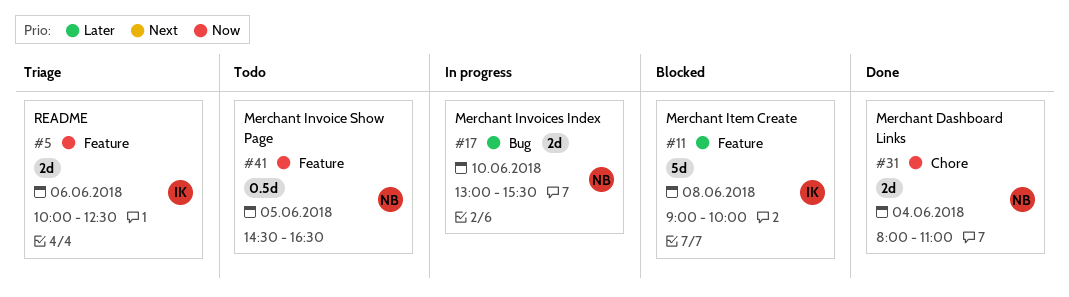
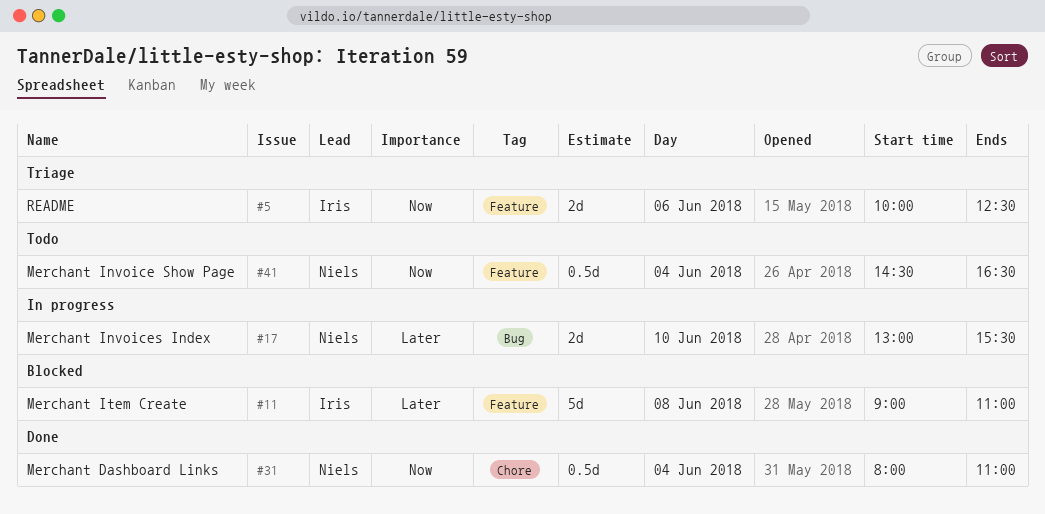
#11, ends: 10:00 -> 11:00
#31, estimate: 2d -> 0.5d
#41, day: Jun 5 -> Jun 4

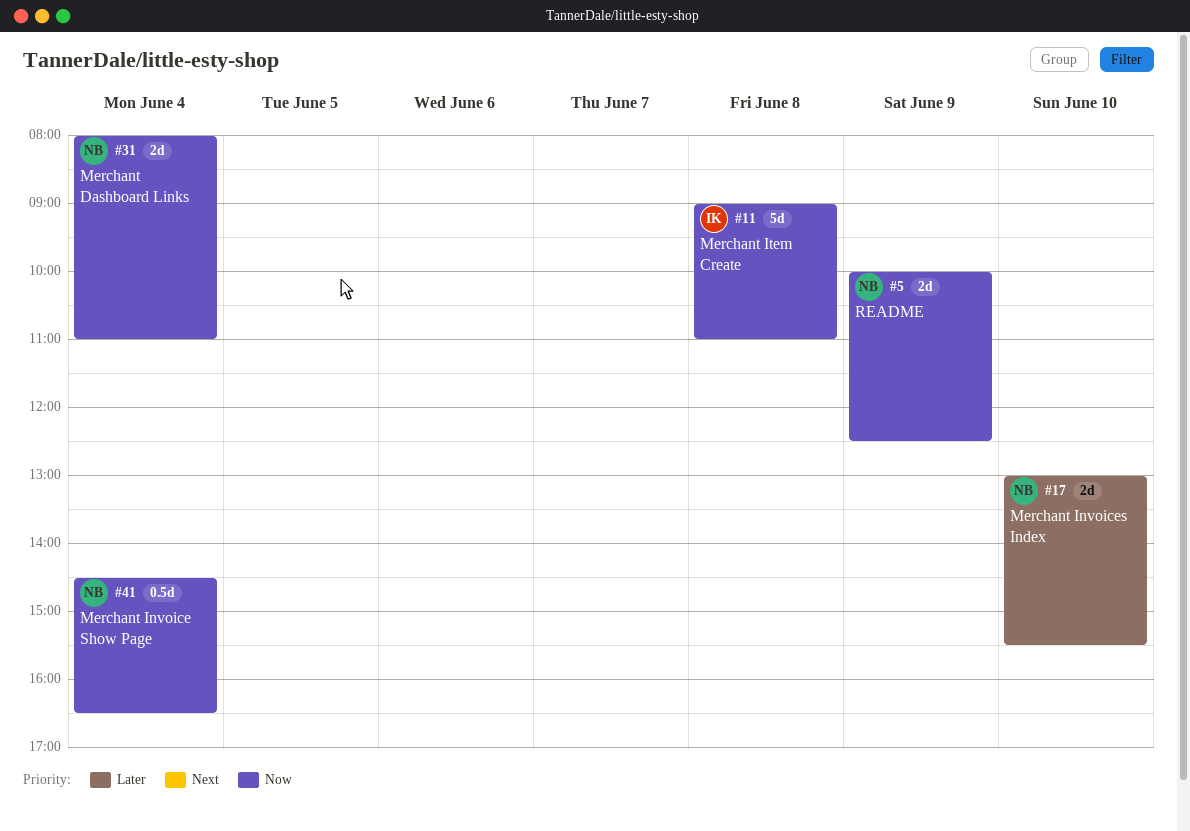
#5, owner: Iris -> Niels
#5, day: Jun 6 -> Jun 9
#11, priority: Later -> Now
#31, estimate: 0.5d -> 2d

